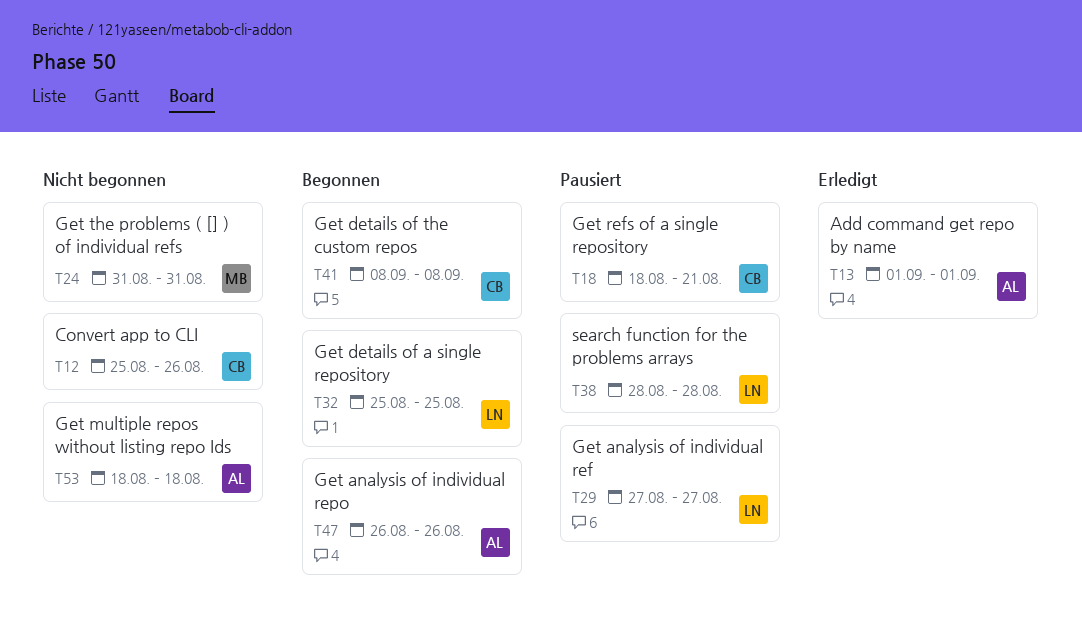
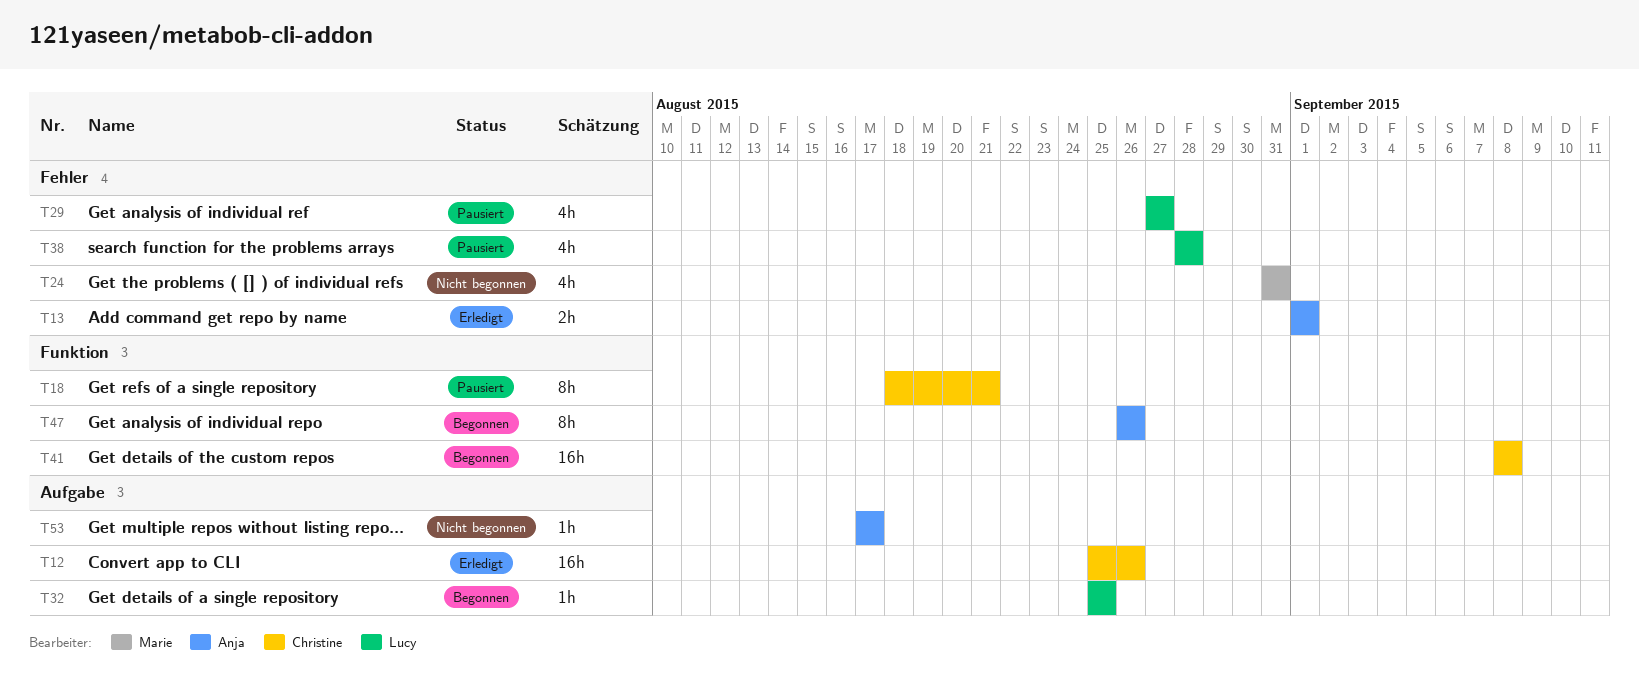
T12, status: Nicht begonnen -> Erledigt
T53, start: Aug 18 -> Aug 17
T53, due: Aug 18 -> Aug 17

